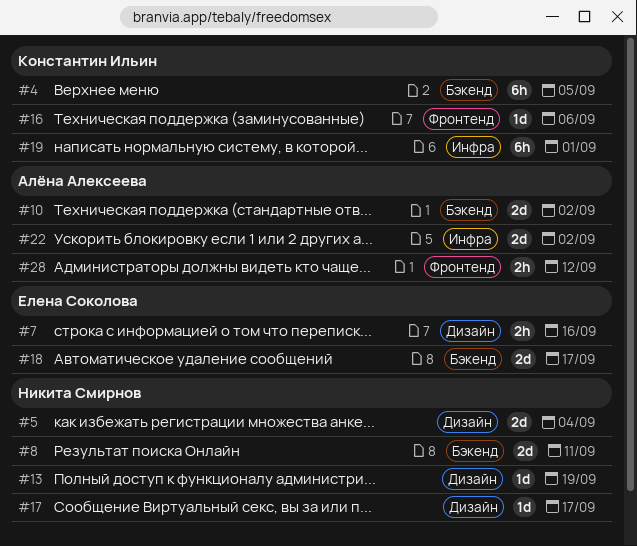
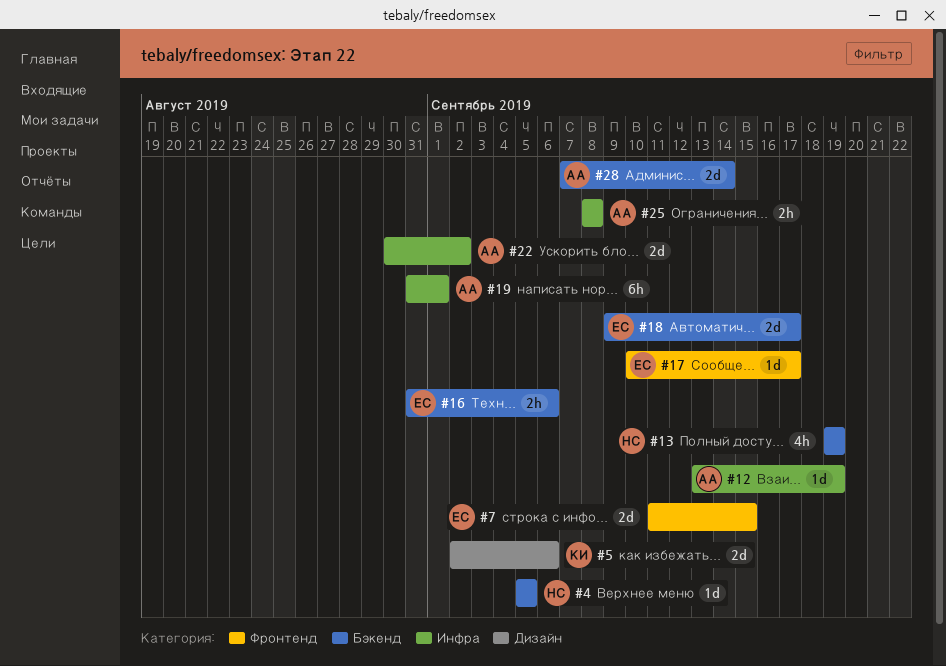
#4, owner: Константин Ильин -> Никита Смирнов
#4, estimate: 6h -> 1d
#5, owner: Никита Смирнов -> Константин Ильин
#5, due: Sep 4 -> Sep 6
#7, label: Дизайн -> Фронтенд
#7, estimate: 2h -> 2d
#7, due: Sep 16 -> Sep 15
#8: present -> none
#10: present -> none
#12: none -> present
#13, label: Дизайн -> Бэкенд
#13, estimate: 1d -> 4h
#16, owner: Константин Ильин -> Елена Соколова
#16, label: Фронтенд -> Бэкенд
#16, estimate: 1d -> 2h
#17, owner: Никита Смирнов -> Елена Соколова
#17, label: Дизайн -> Фронтенд
#19, owner: Константин Ильин -> Алёна Алексеева
#25: none -> present
#28, label: Фронтенд -> Бэкенд
#28, estimate: 2h -> 2d
#28, due: Sep 12 -> Sep 14

